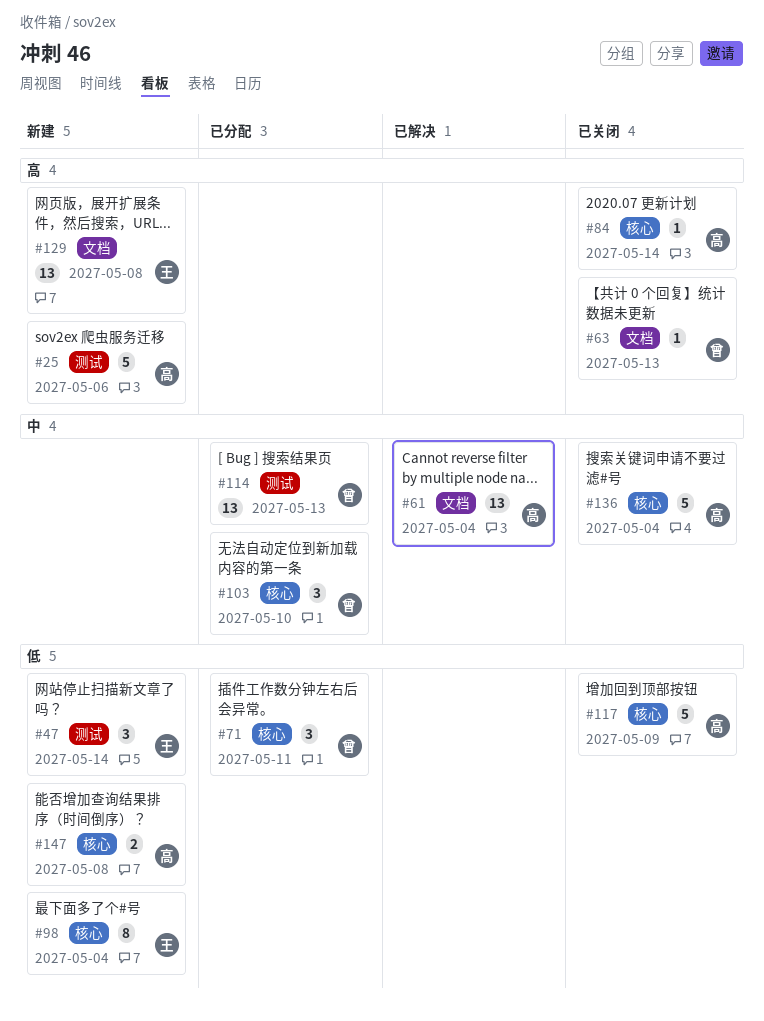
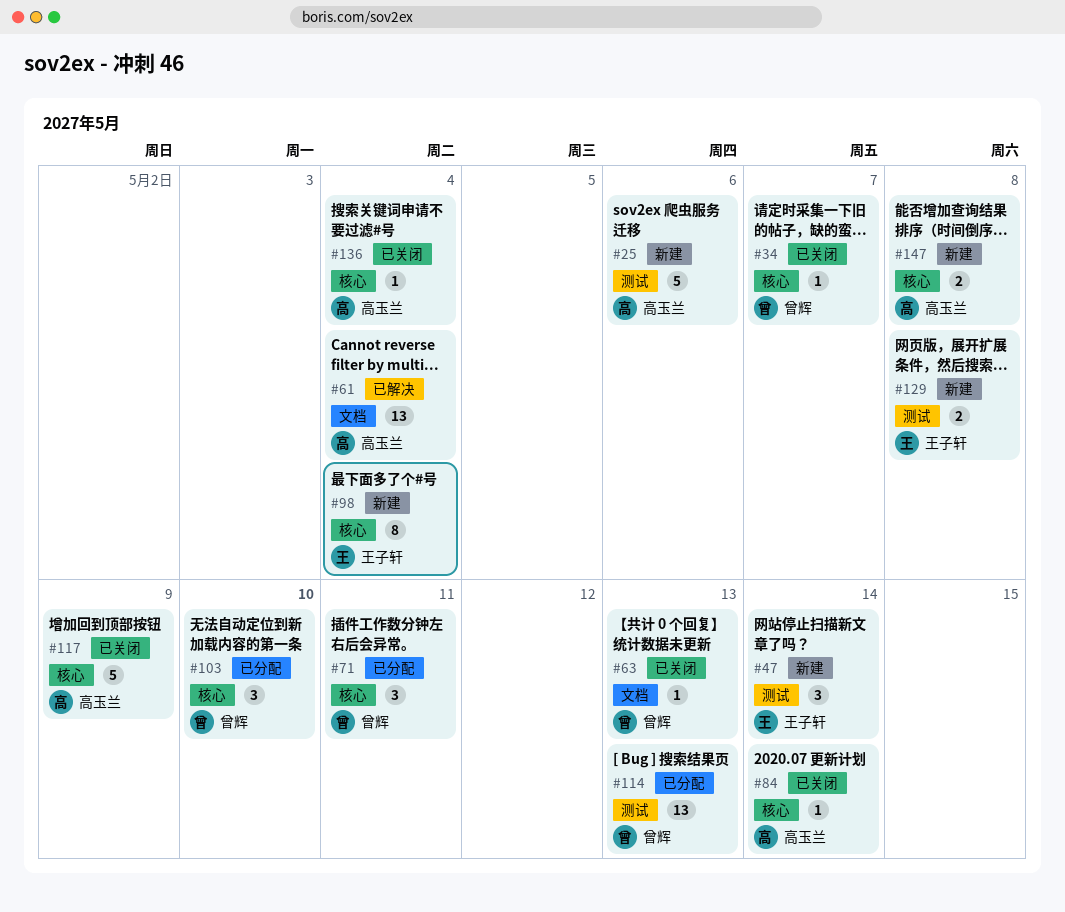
#34: none -> present
#129, label: 文档 -> 测试
#129, estimate: 13 -> 2
#136, estimate: 5 -> 1

